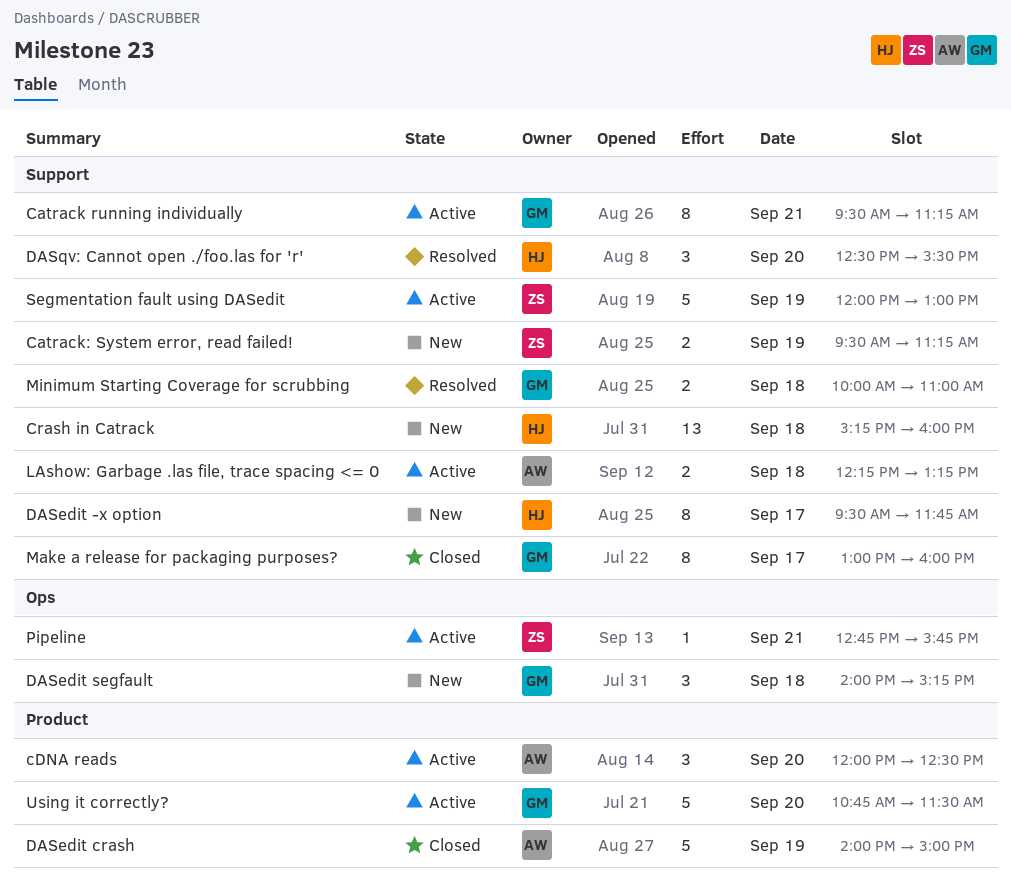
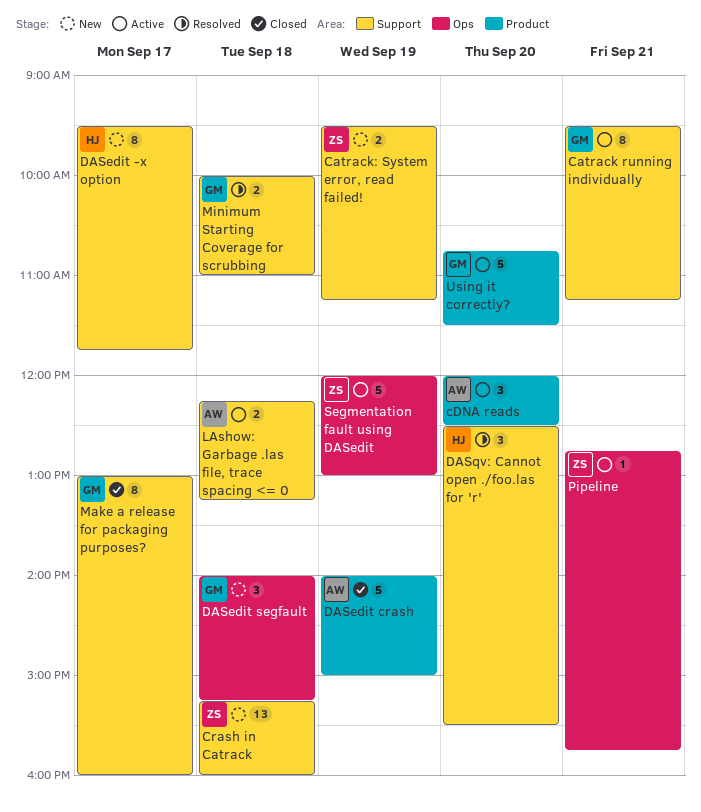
Crash in Catrack, owner: HJ -> ZS
Segmentation fault using DASedit, label: Support -> Ops

